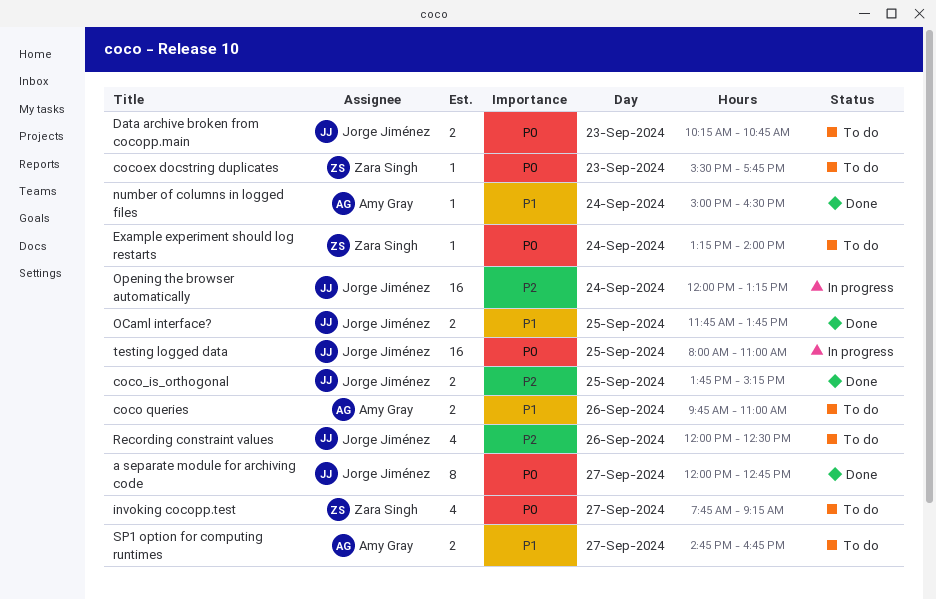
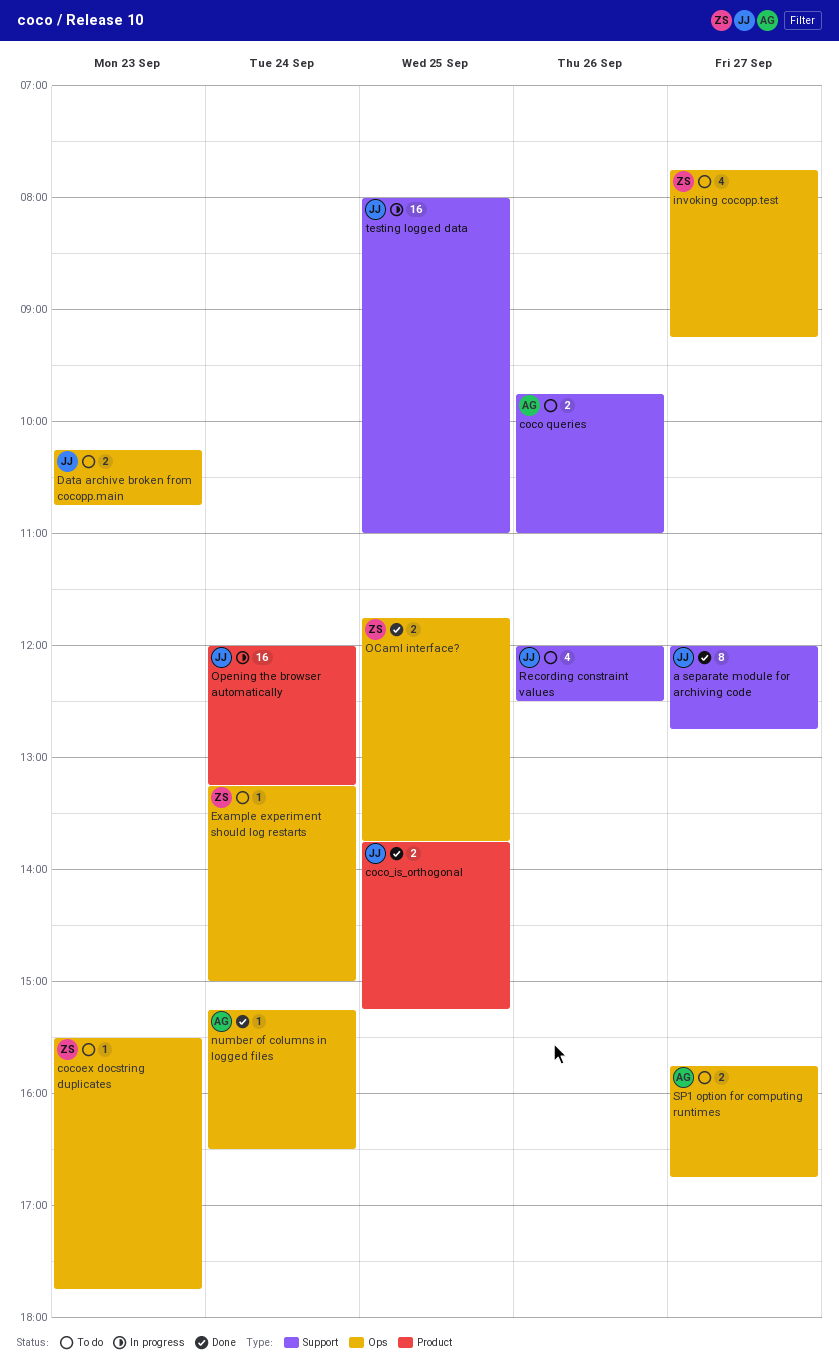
Example experiment should log restarts, ends: 14:00 -> 15:00
number of columns in logged files, begins: 15:00 -> 15:15
OCaml interface?, owner: Jorge Jiménez -> Zara Singh
SP1 option for computing runtimes, begins: 14:45 -> 15:45

